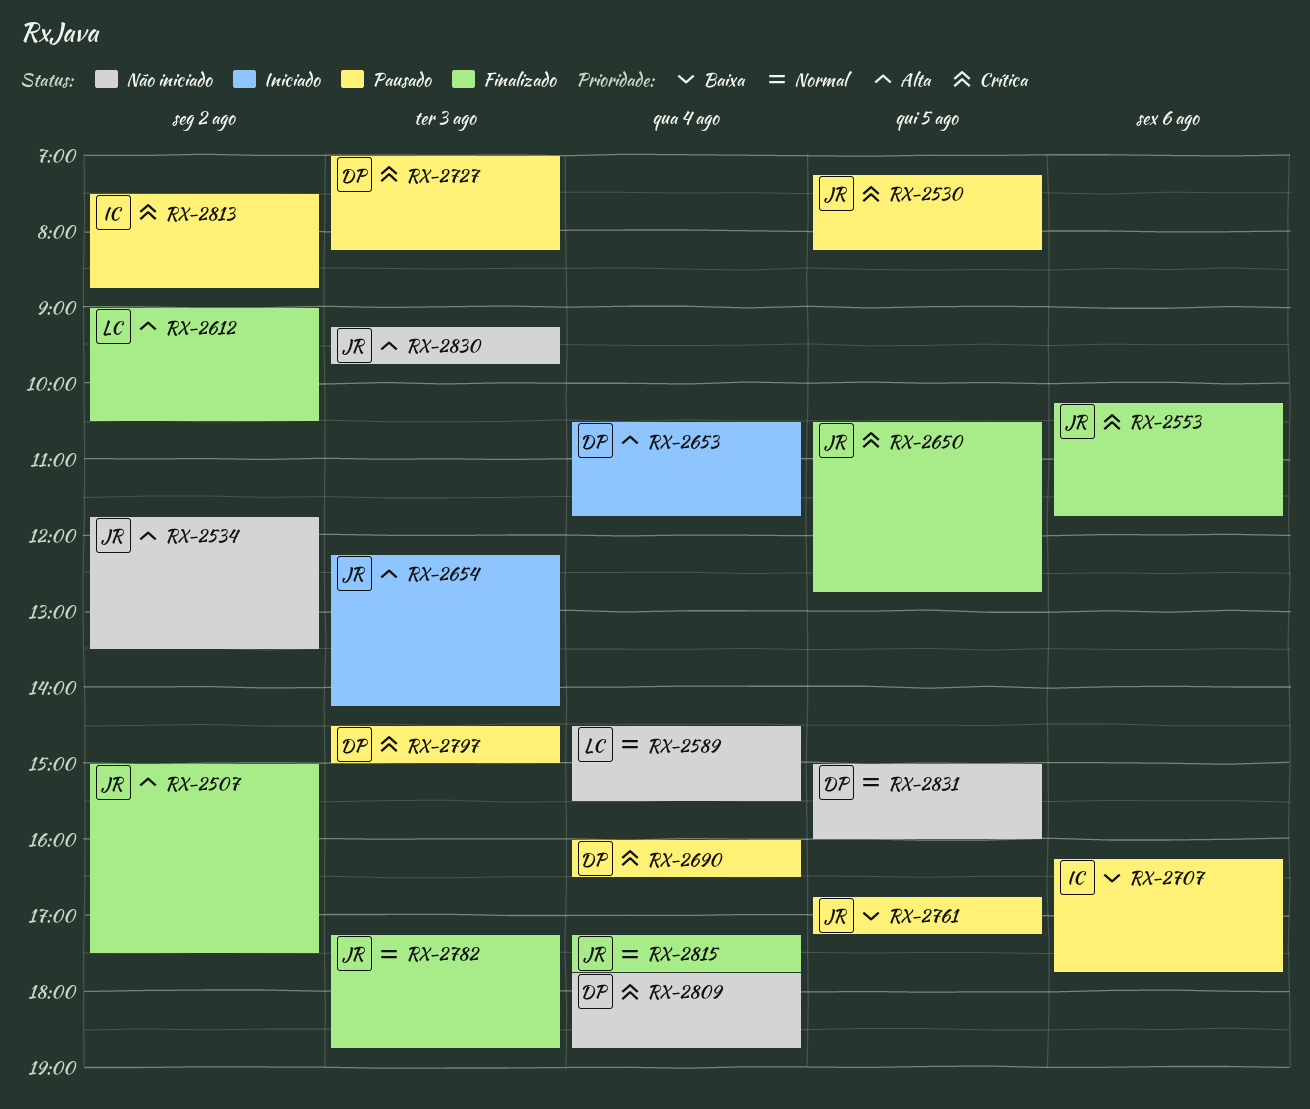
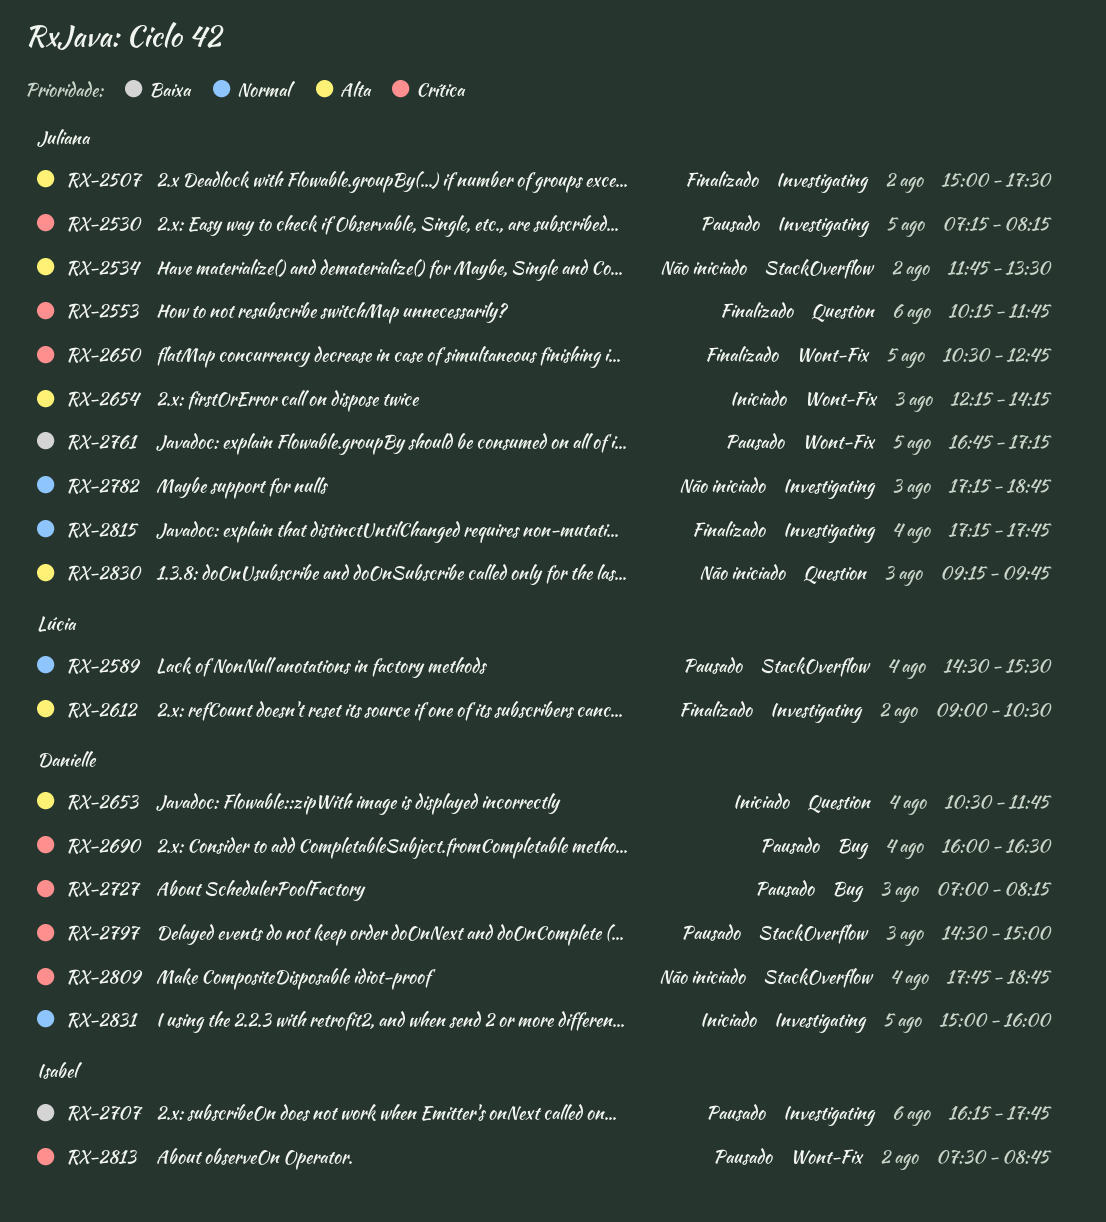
RX-2589, status: Não iniciado -> Pausado
RX-2782, status: Finalizado -> Não iniciado
RX-2831, status: Não iniciado -> Iniciado

